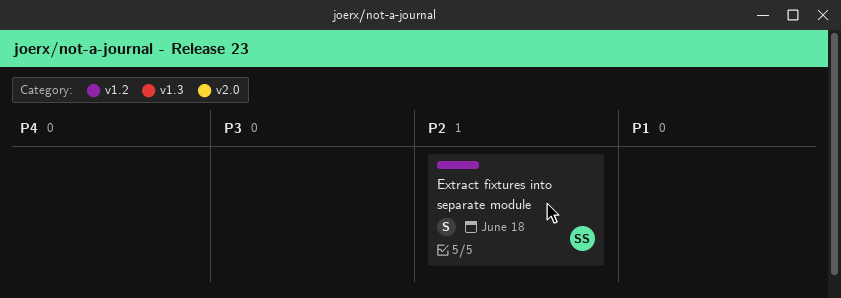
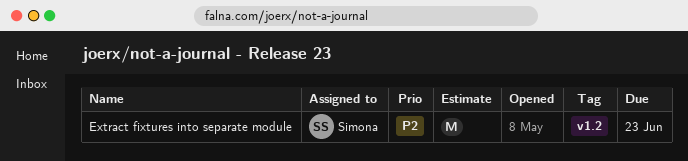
Extract fixtures into separate module, estimate: S -> M
Extract fixtures into separate module, due: Jun 18 -> Jun 23

